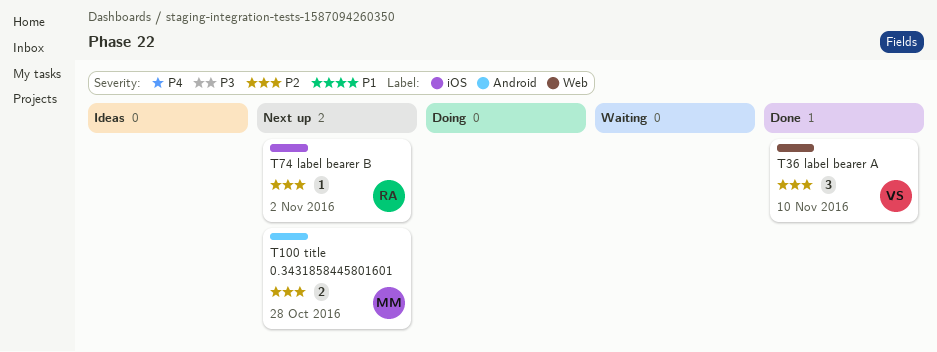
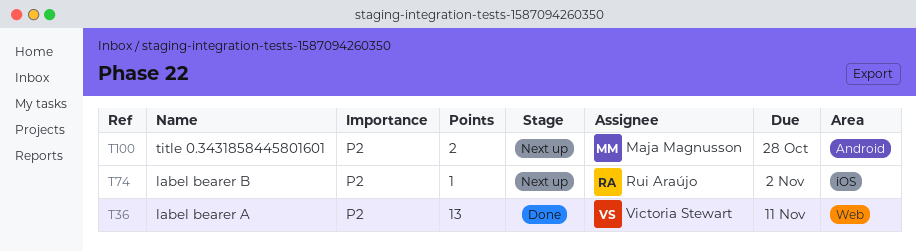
T36, estimate: 3 -> 13
T36, due: Nov 10 -> Nov 11

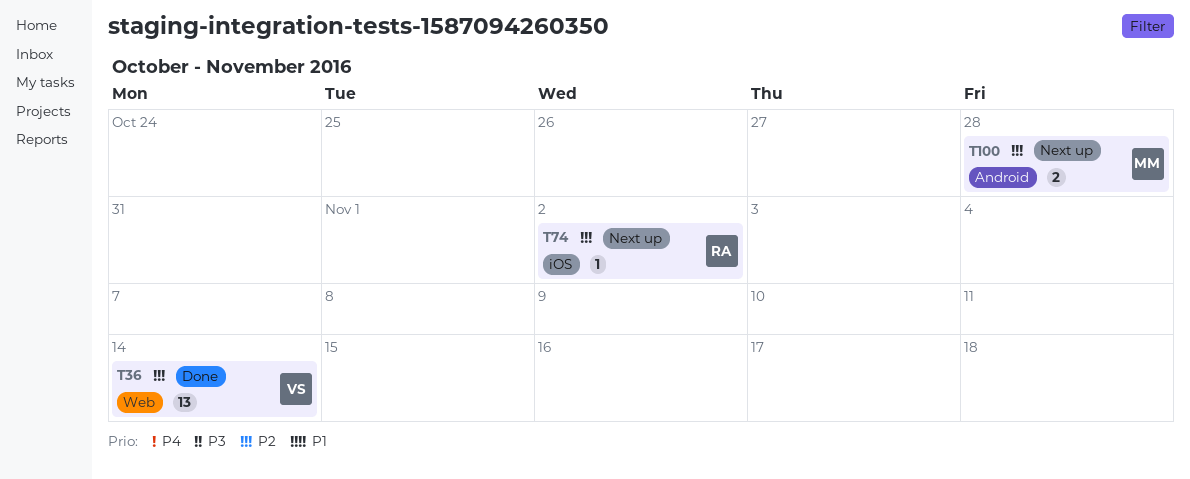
T36, due: Nov 11 -> Nov 14

